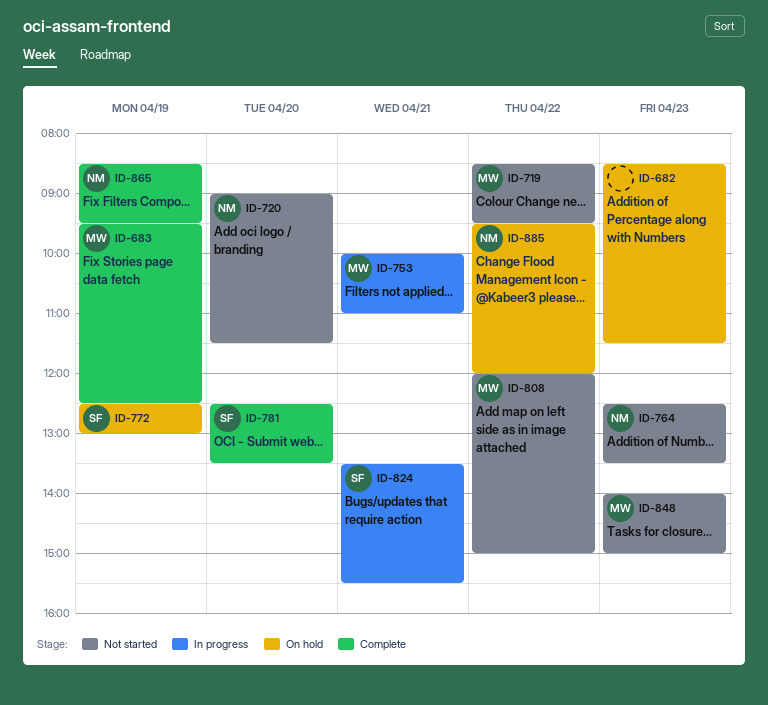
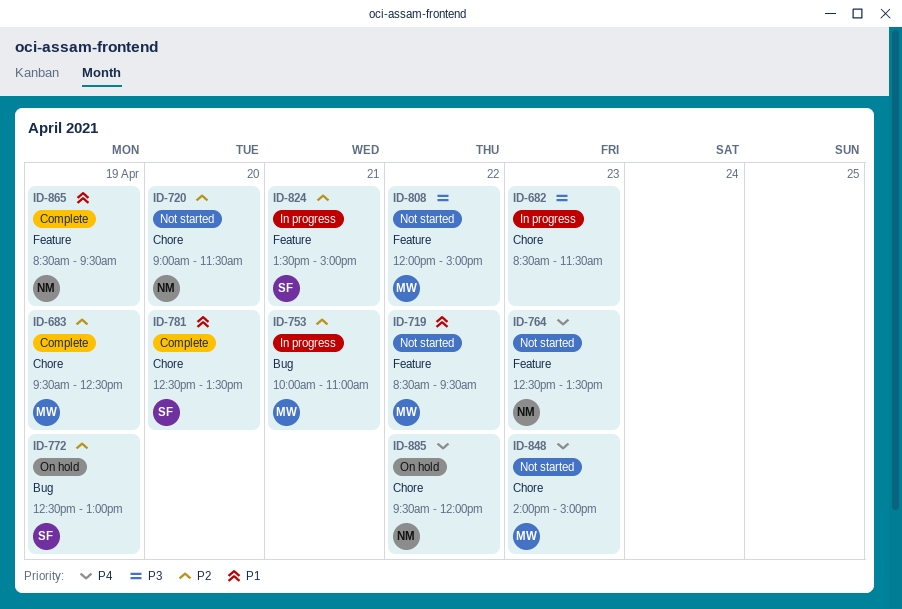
ID-682, status: On hold -> In progress
ID-824, ends: 15:30 -> 15:00

